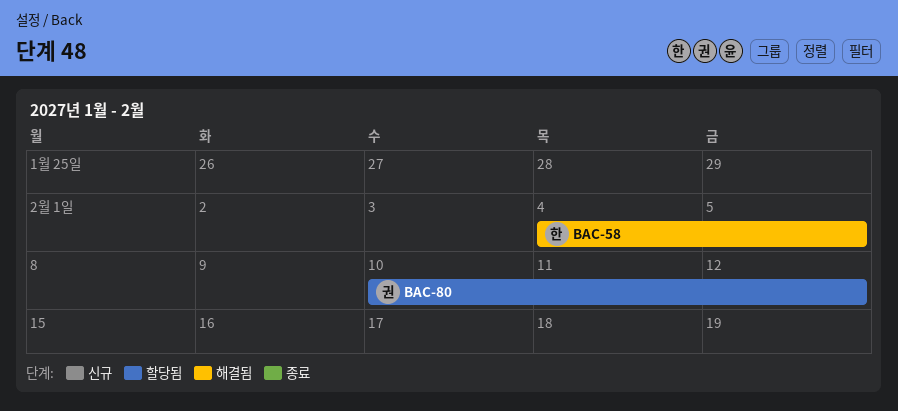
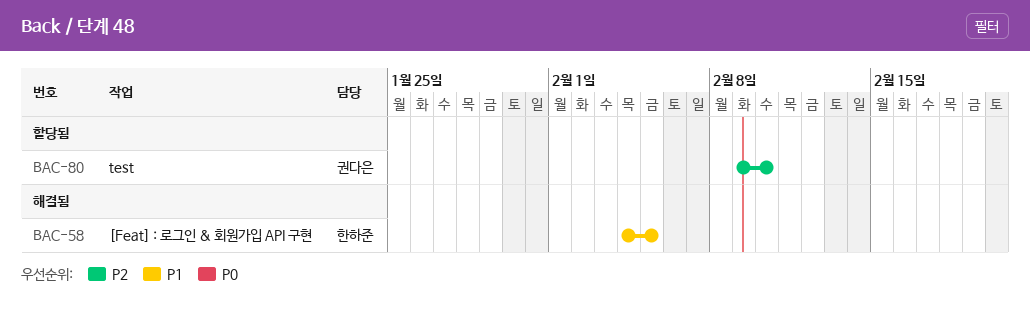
BAC-80, start: Feb 10 -> Feb 9
BAC-80, due: Feb 12 -> Feb 10

